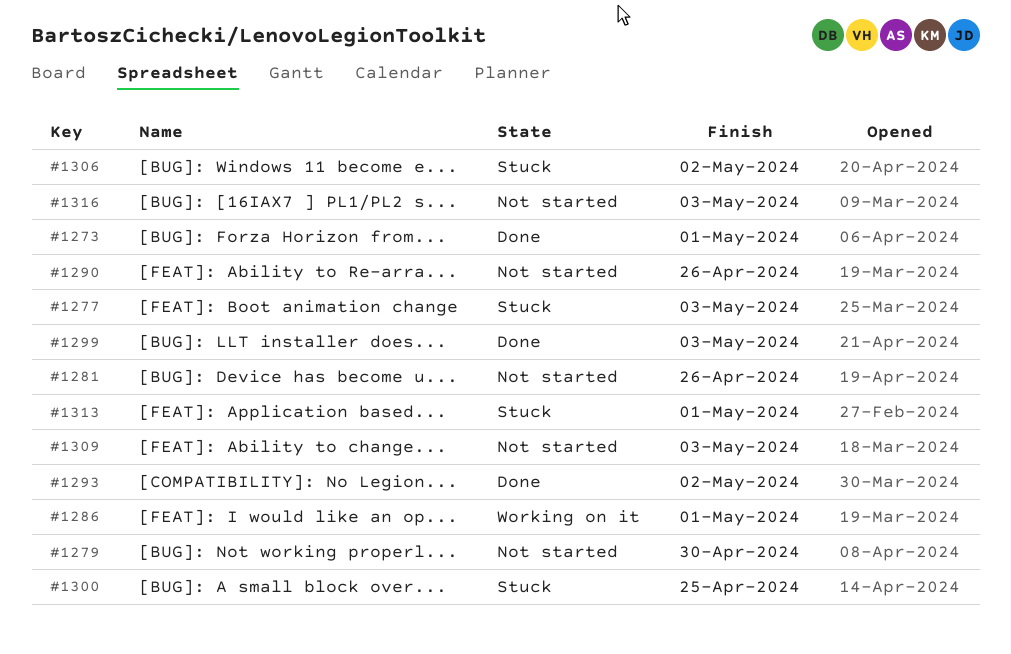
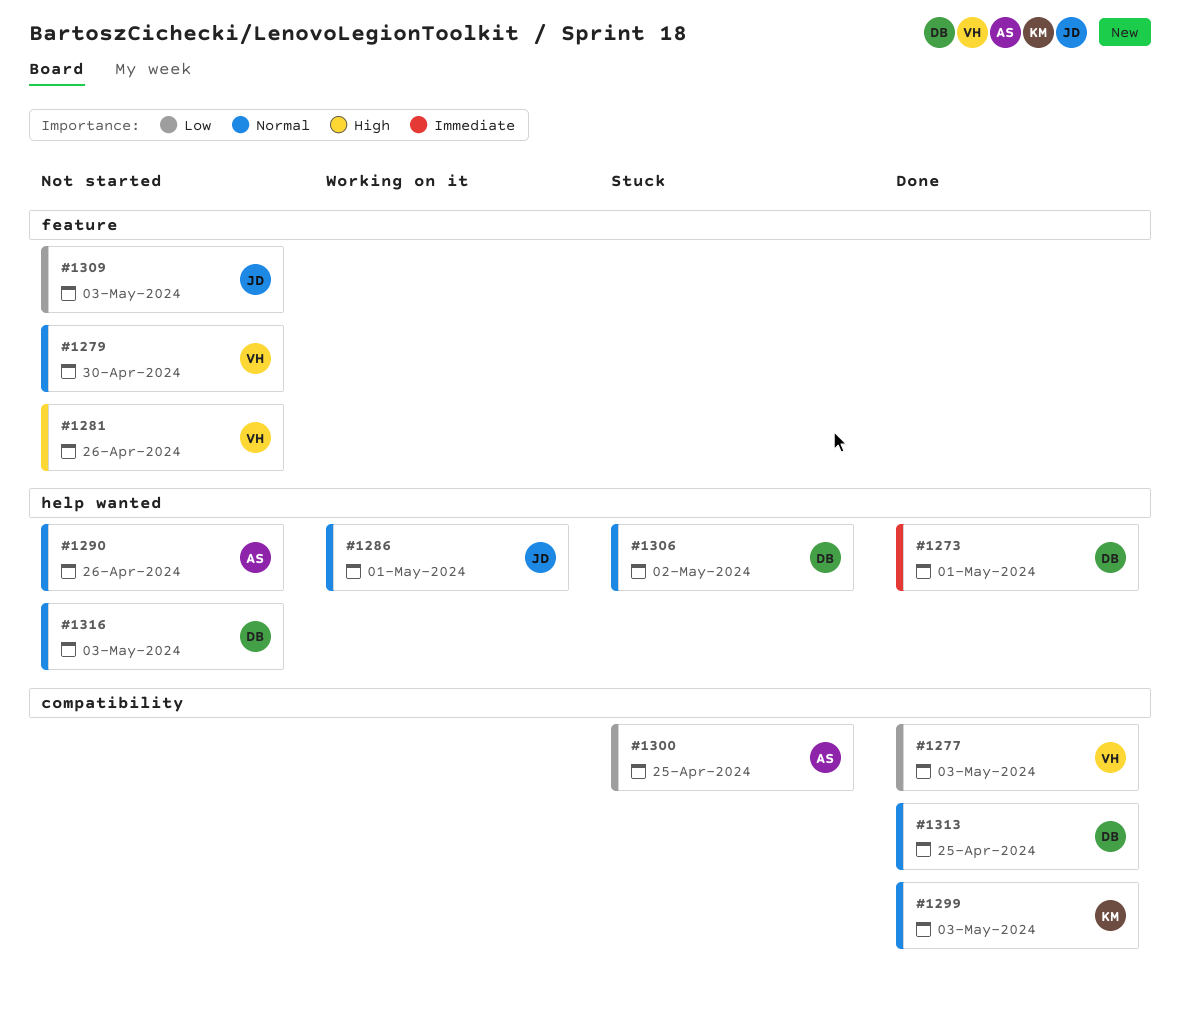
#1277, status: Stuck -> Done
#1293: present -> none
#1313, status: Stuck -> Done
#1313, due: May 1 -> Apr 25

